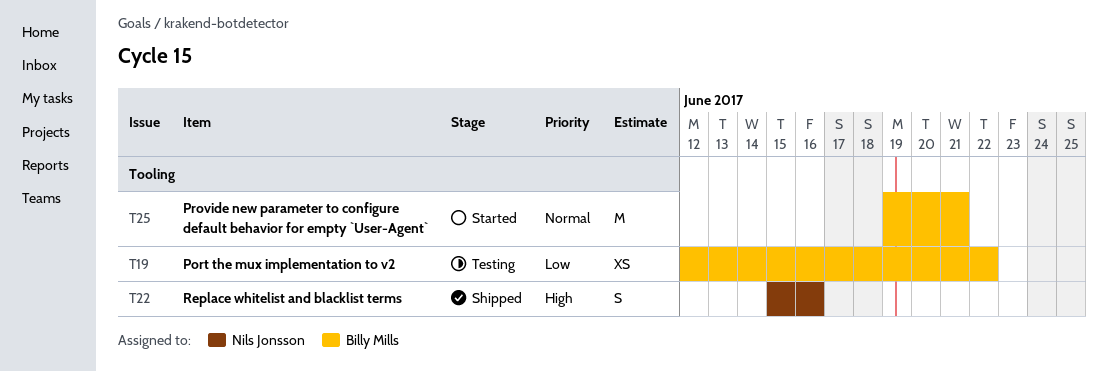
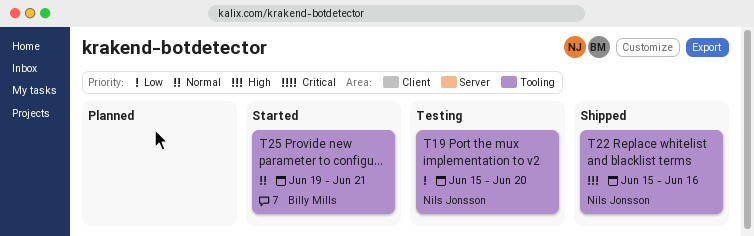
T19, owner: Billy Mills -> Nils Jonsson
T19, start: Jun 12 -> Jun 15
T19, due: Jun 22 -> Jun 20

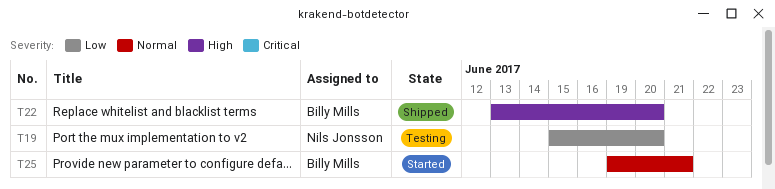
T22, owner: Nils Jonsson -> Billy Mills
T22, start: Jun 15 -> Jun 13
T22, due: Jun 16 -> Jun 20

